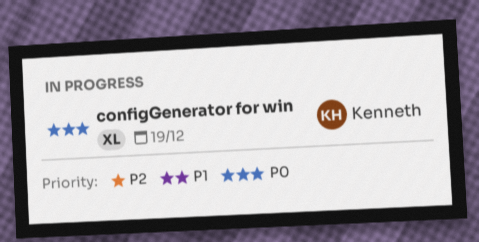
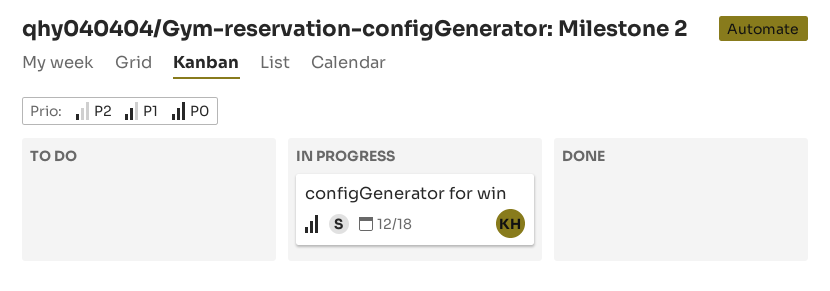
configGenerator for win, estimate: XL -> S
configGenerator for win, due: Dec 19 -> Dec 18

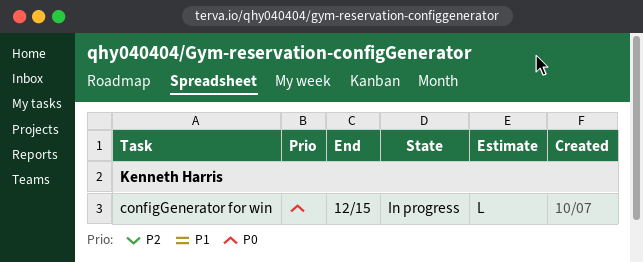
configGenerator for win, estimate: S -> L
configGenerator for win, due: Dec 18 -> Dec 15

